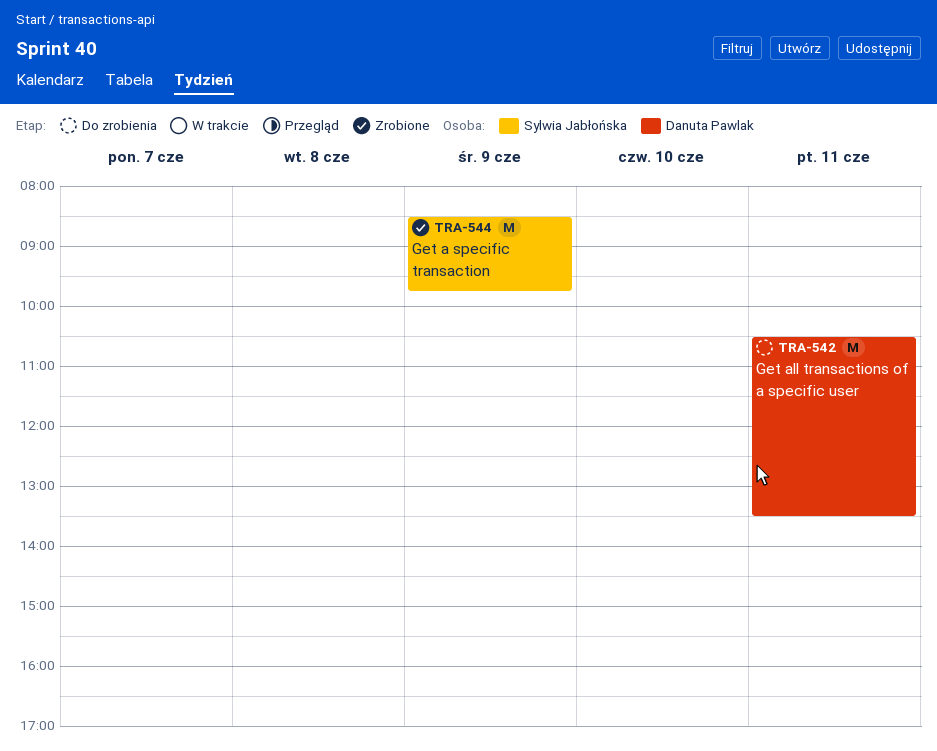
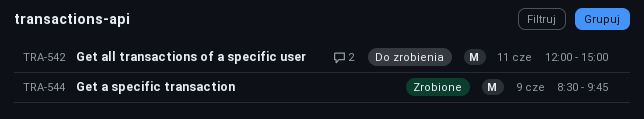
TRA-542, begins: 10:30 -> 12:00
TRA-542, ends: 13:30 -> 15:00

